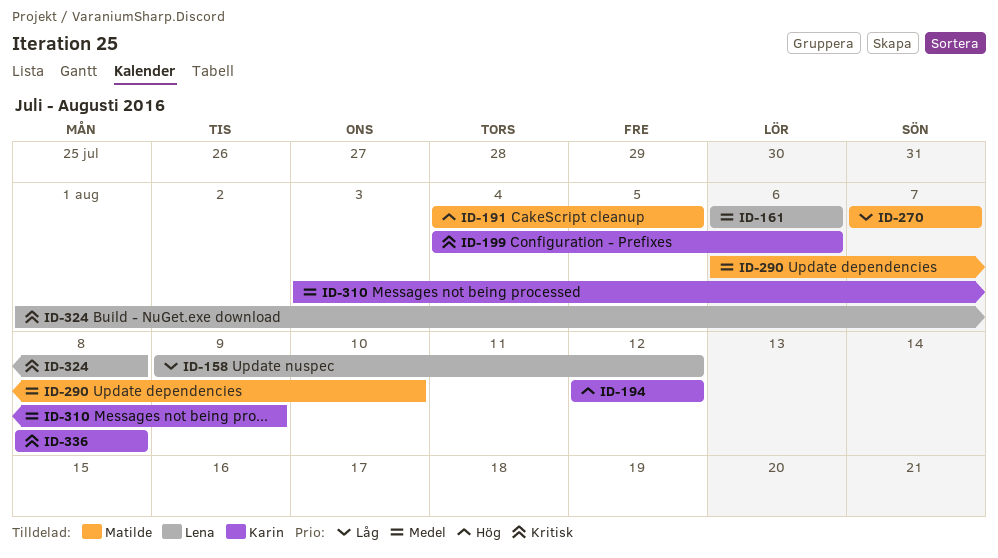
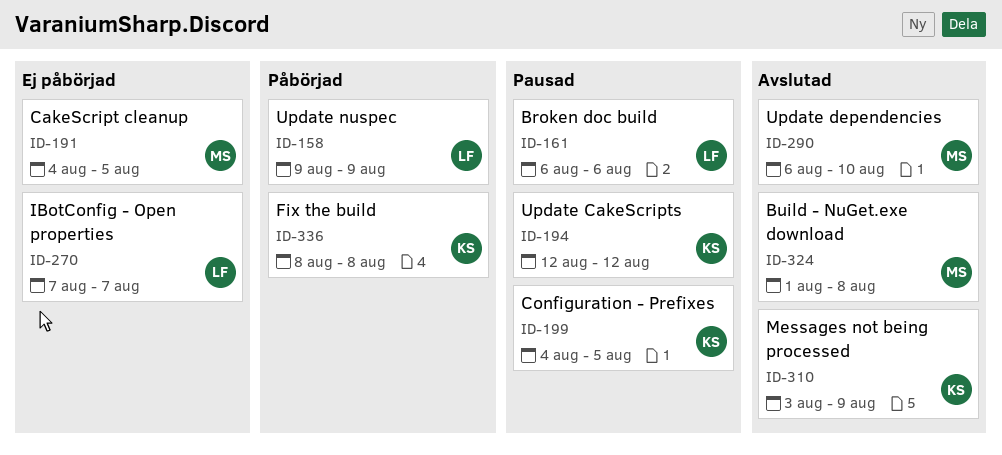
ID-158, due: Aug 12 -> Aug 9
ID-199, due: Aug 6 -> Aug 5
ID-270, owner: Matilde -> Lena
ID-324, owner: Lena -> Matilde

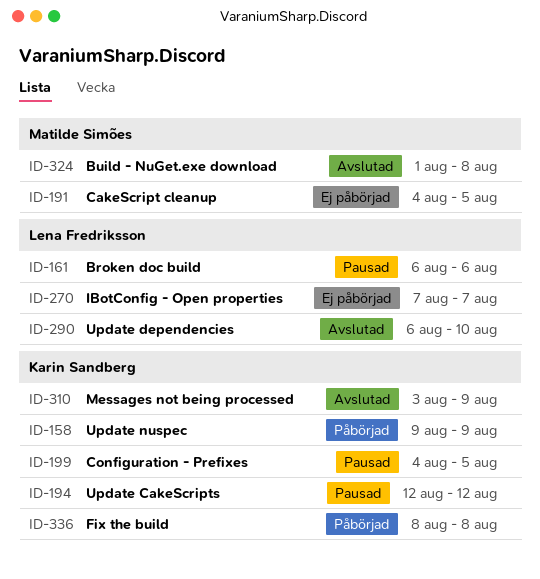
ID-158, owner: Lena Fredriksson -> Karin Sandberg
ID-290, owner: Matilde Simões -> Lena Fredriksson

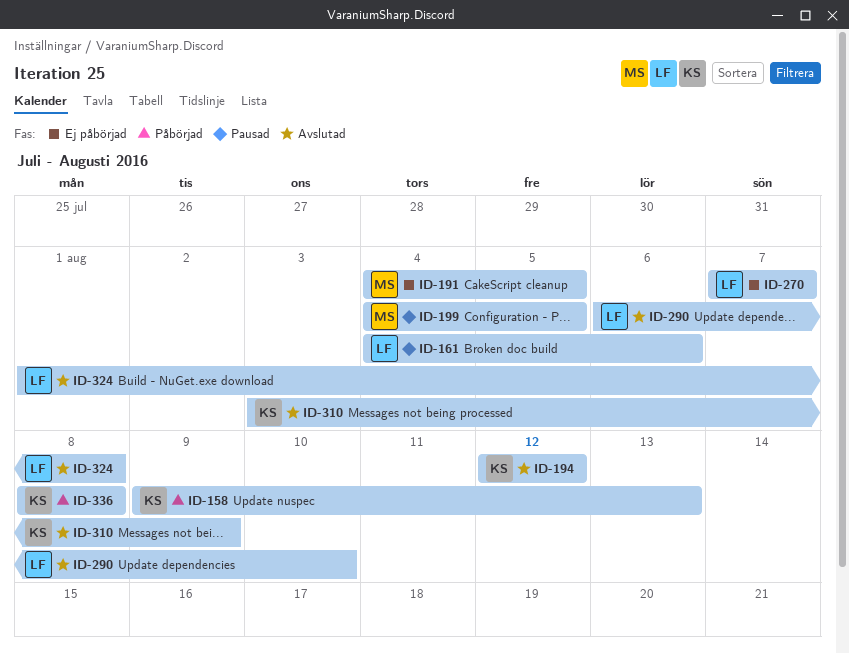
ID-158, due: Aug 9 -> Aug 13
ID-161, start: Aug 6 -> Aug 4
ID-194, status: Pausad -> Avslutad
ID-199, owner: Karin Sandberg -> Matilde Simões
ID-324, owner: Matilde Simões -> Lena Fredriksson

